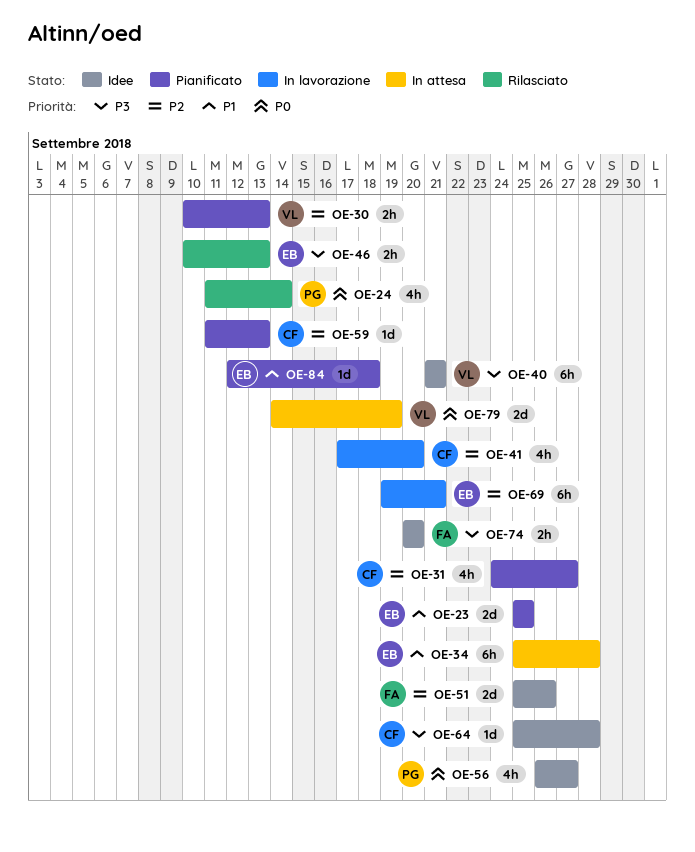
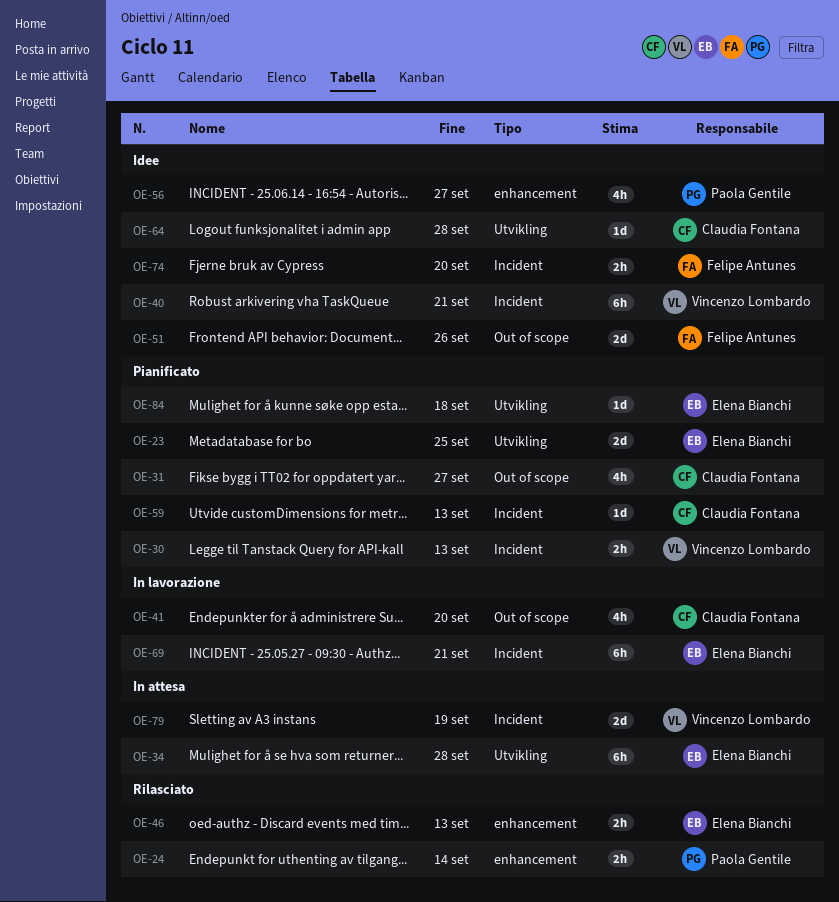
OE-24, estimate: 4h -> 2h

